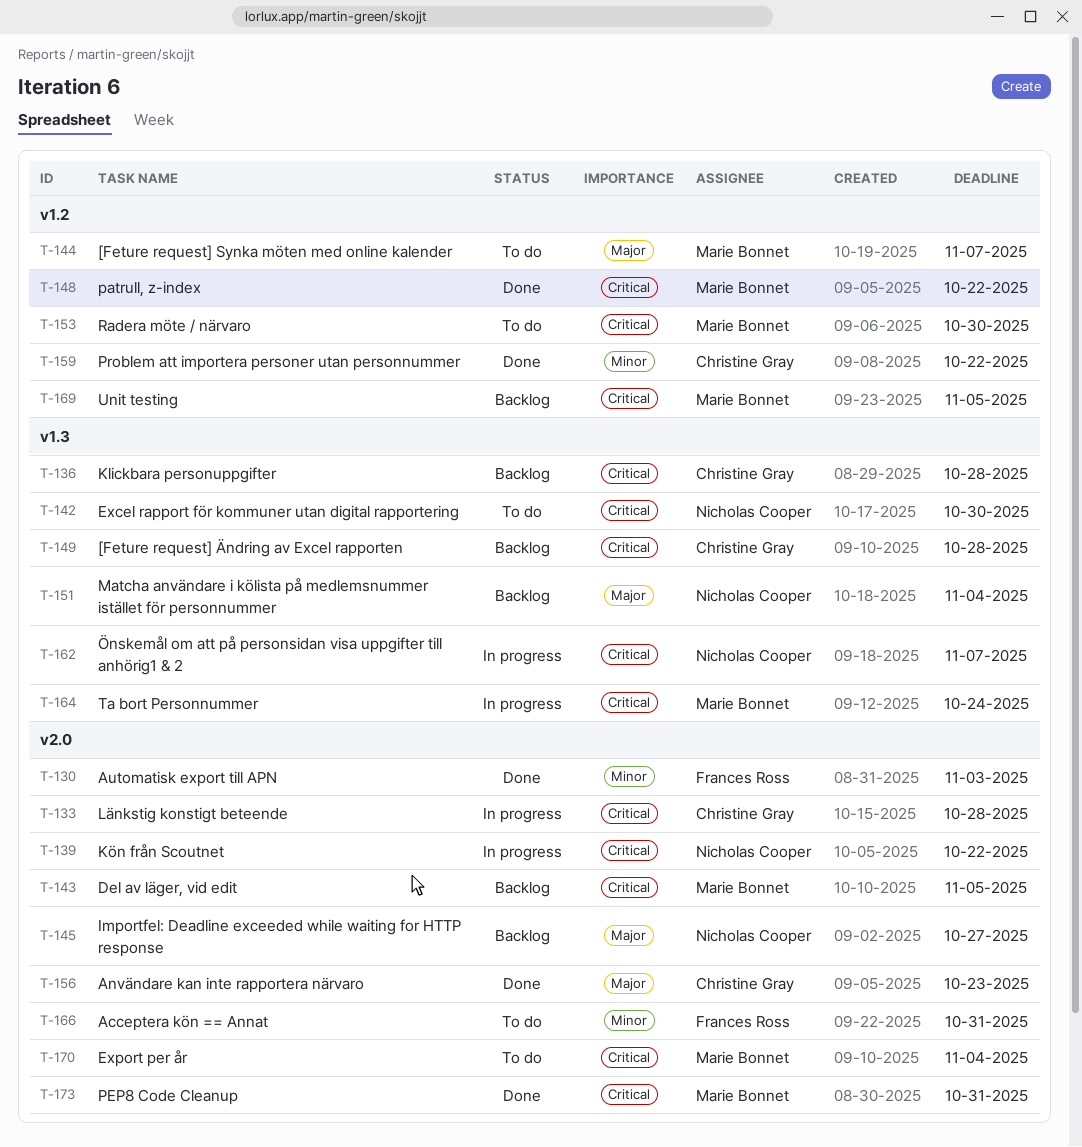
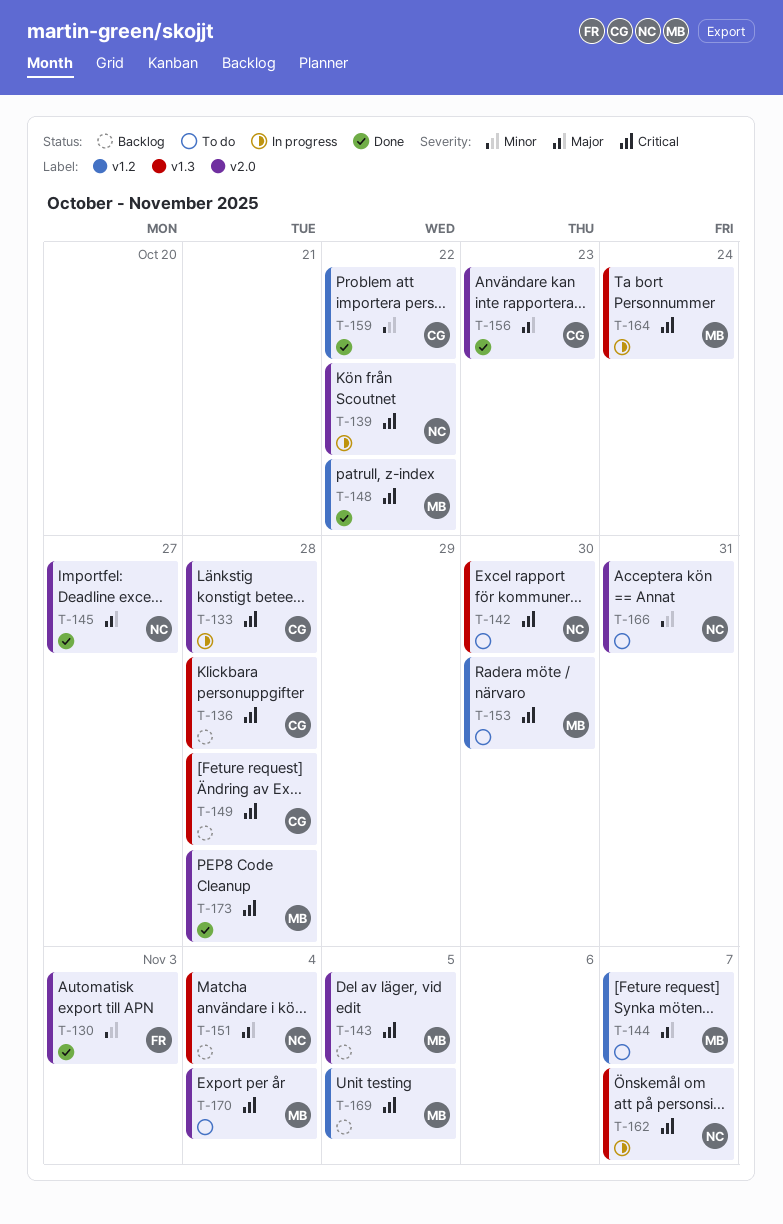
T-145, status: Backlog -> Done
T-166, owner: Frances Ross -> Nicholas Cooper
T-173, due: Oct 31 -> Oct 28

